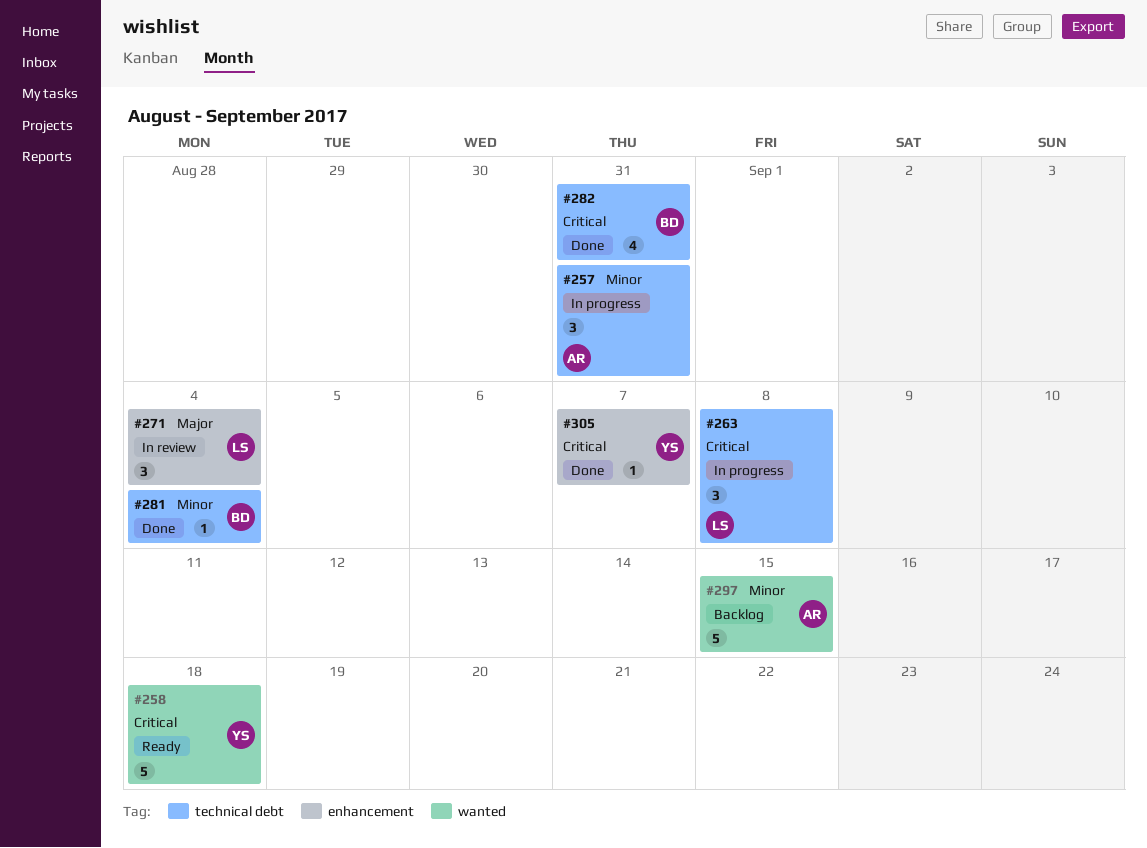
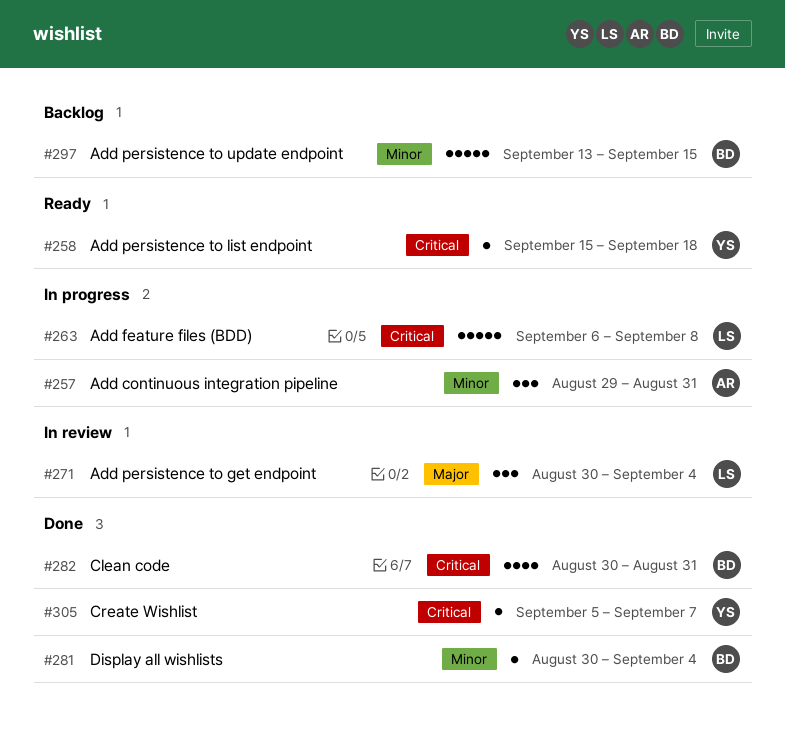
#258, estimate: 5 -> 1
#263, estimate: 3 -> 5
#297, owner: AR -> BD

